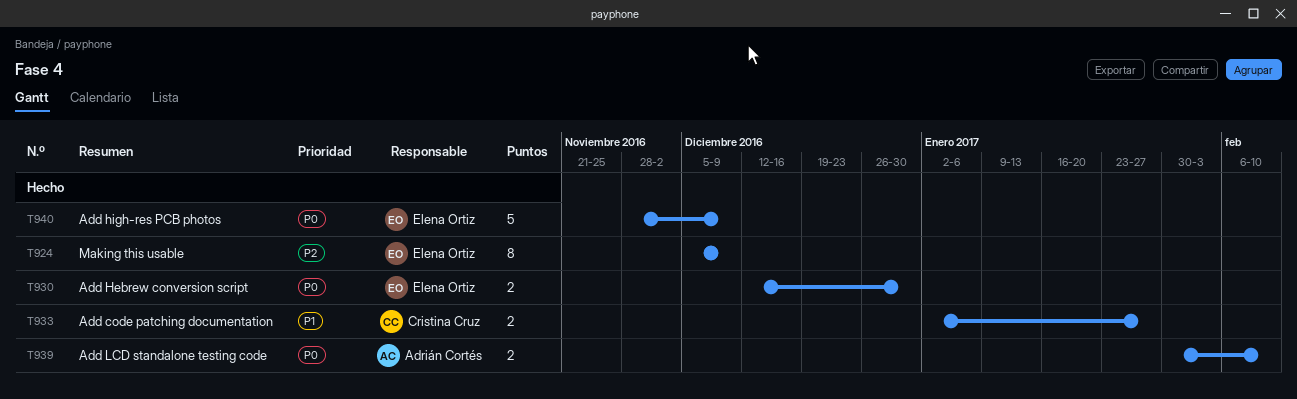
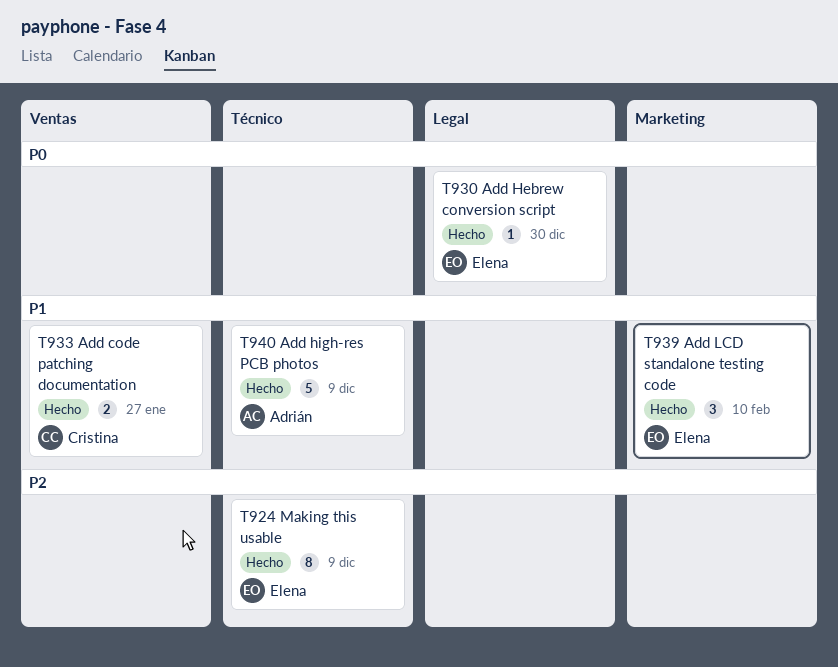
T930, estimate: 2 -> 1
T939, owner: Adrián Cortés -> Elena Ortiz
T939, priority: P0 -> P1
T939, estimate: 2 -> 3
T940, owner: Elena Ortiz -> Adrián Cortés
T940, priority: P0 -> P1

